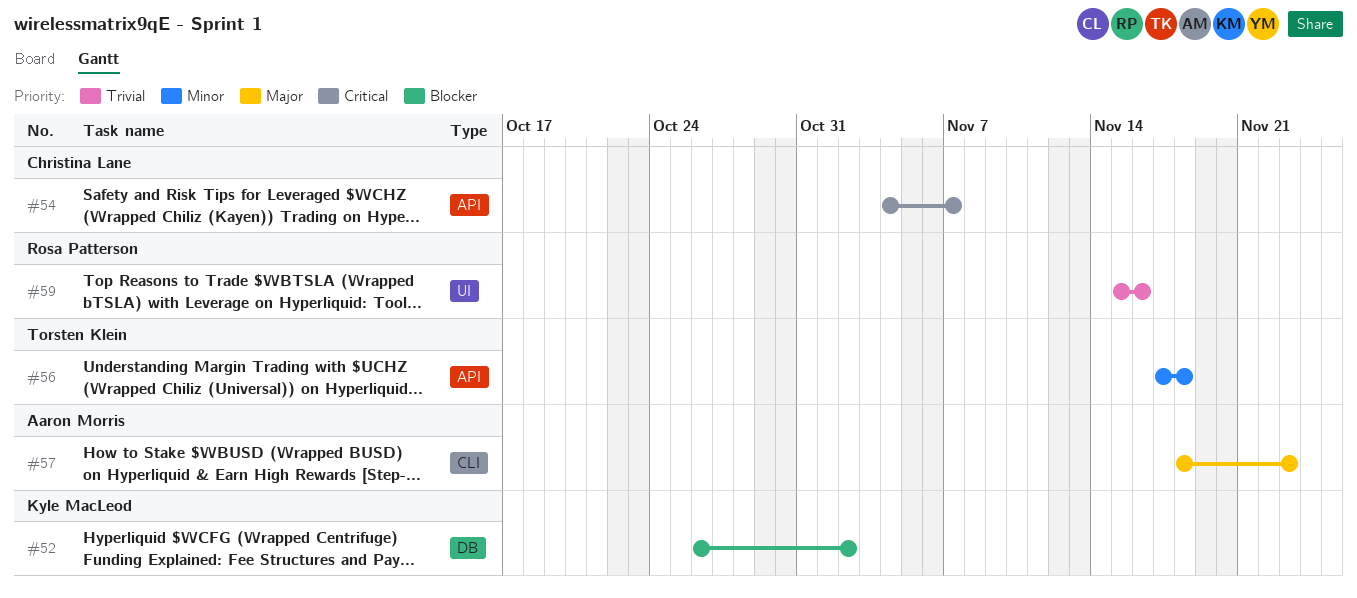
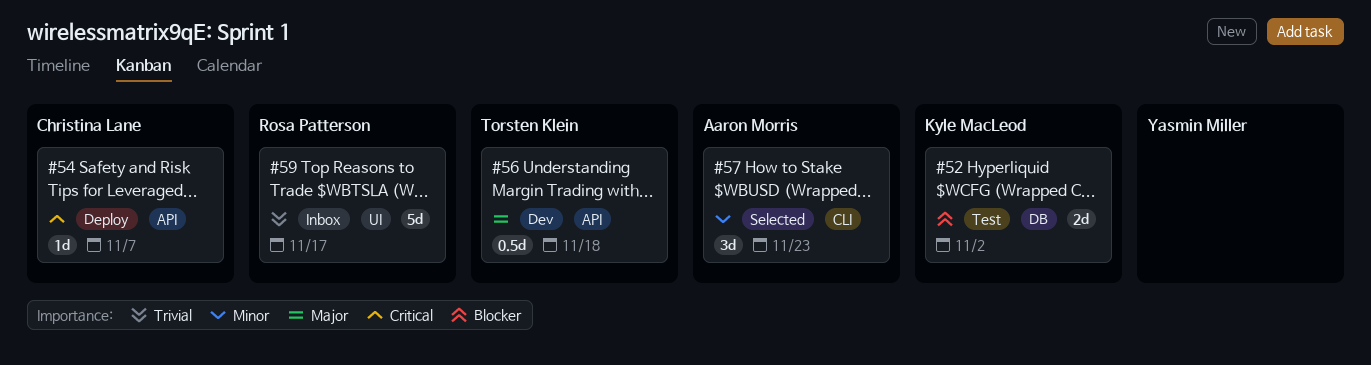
#56, priority: Minor -> Major
#57, priority: Major -> Minor
#59, due: Nov 16 -> Nov 17

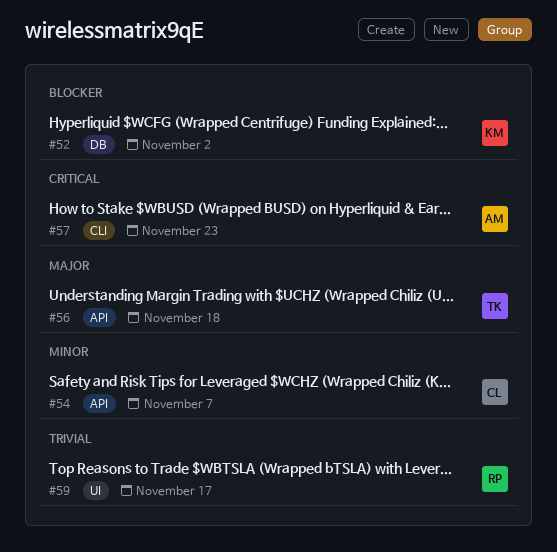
#54, priority: Critical -> Minor
#57, priority: Minor -> Critical

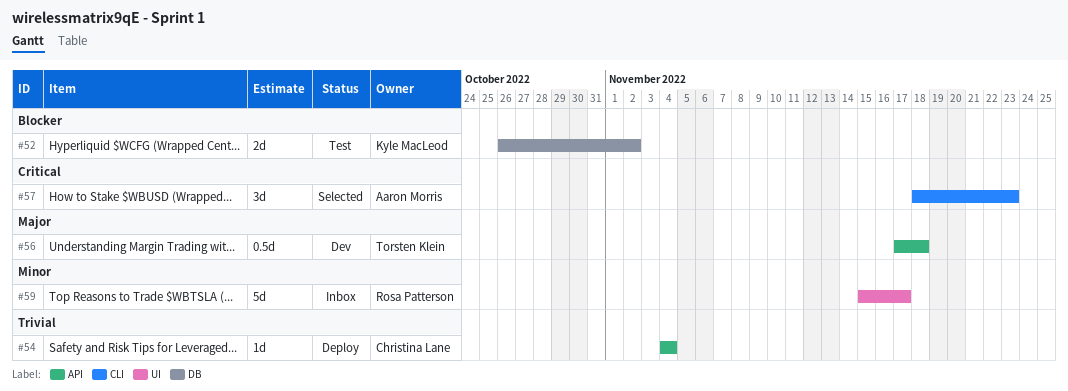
#54, priority: Minor -> Trivial
#54, due: Nov 7 -> Nov 4
#59, priority: Trivial -> Minor

